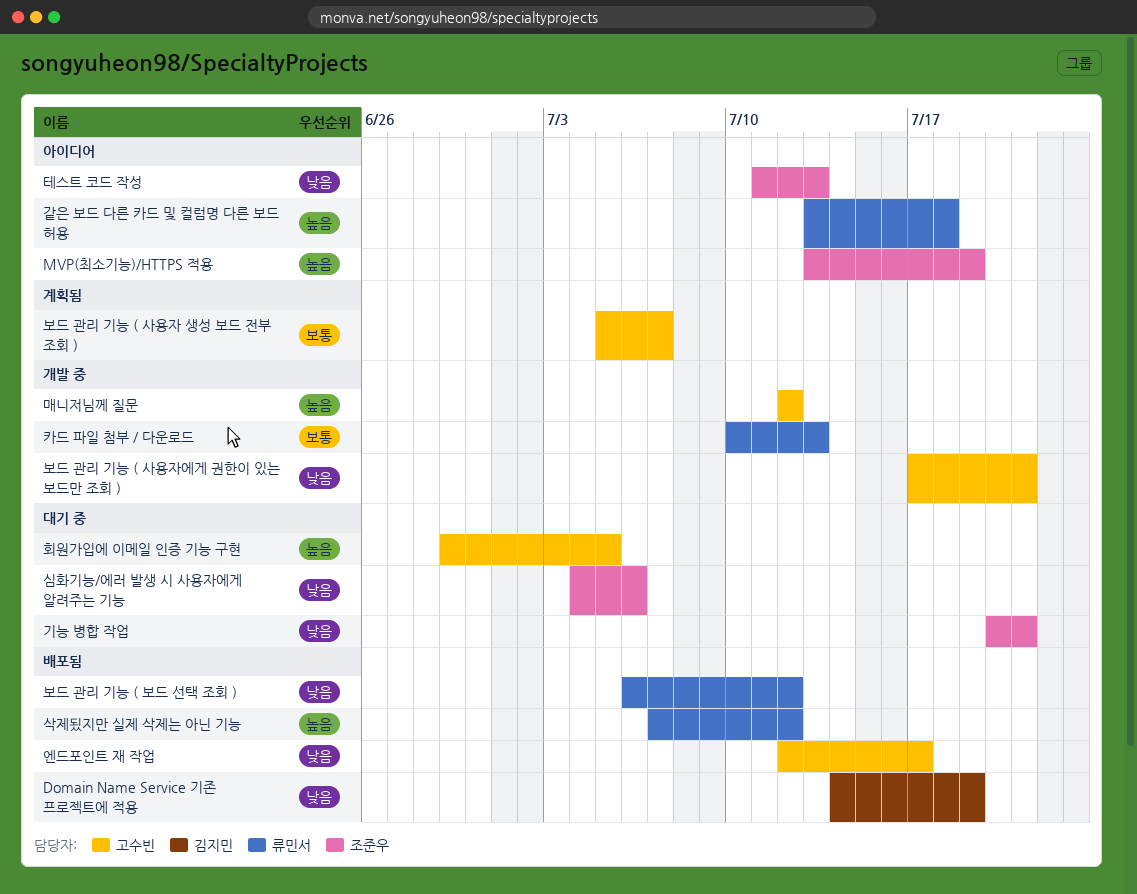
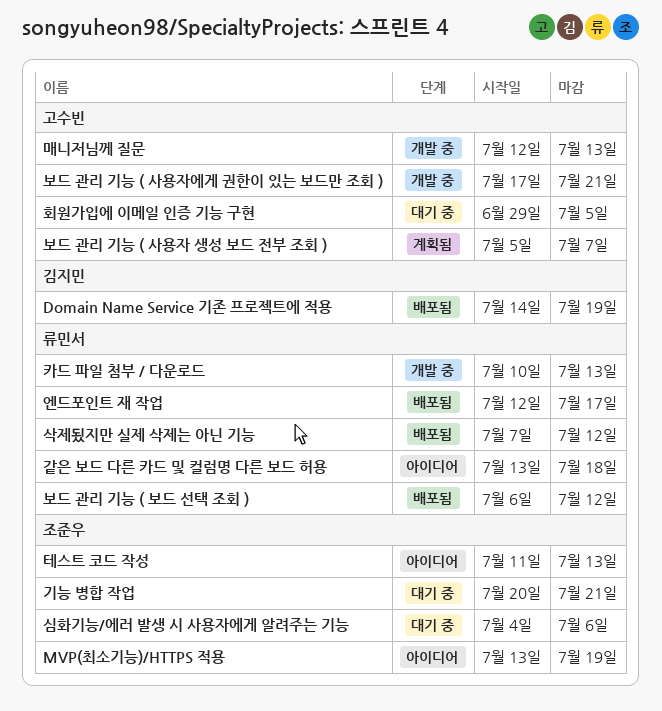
매니저님께 질문, due: Jul 12 -> Jul 13
엔드포인트 재 작업, owner: 고수빈 -> 류민서

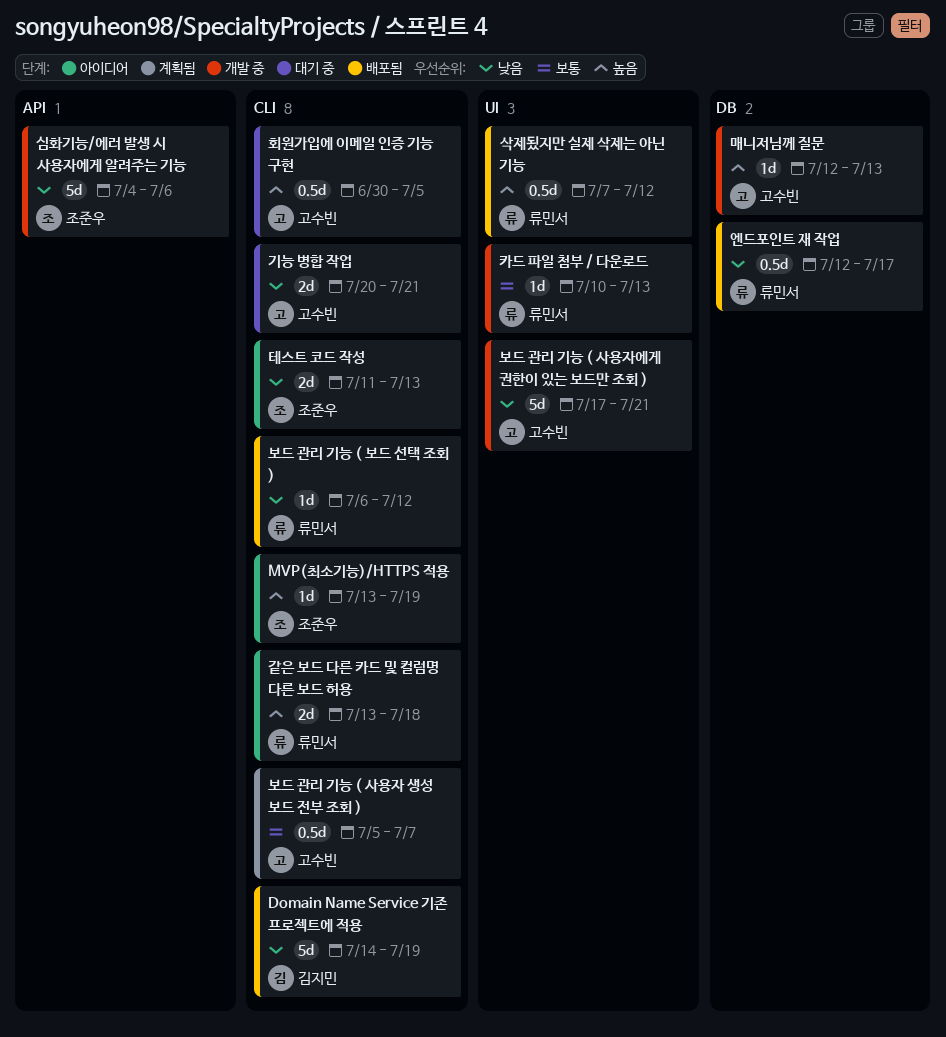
기능 병합 작업, owner: 조준우 -> 고수빈
심화기능/에러 발생 시 사용자에게 알려주는 기능, status: 대기 중 -> 개발 중
회원가입에 이메일 인증 기능 구현, start: Jun 29 -> Jun 30

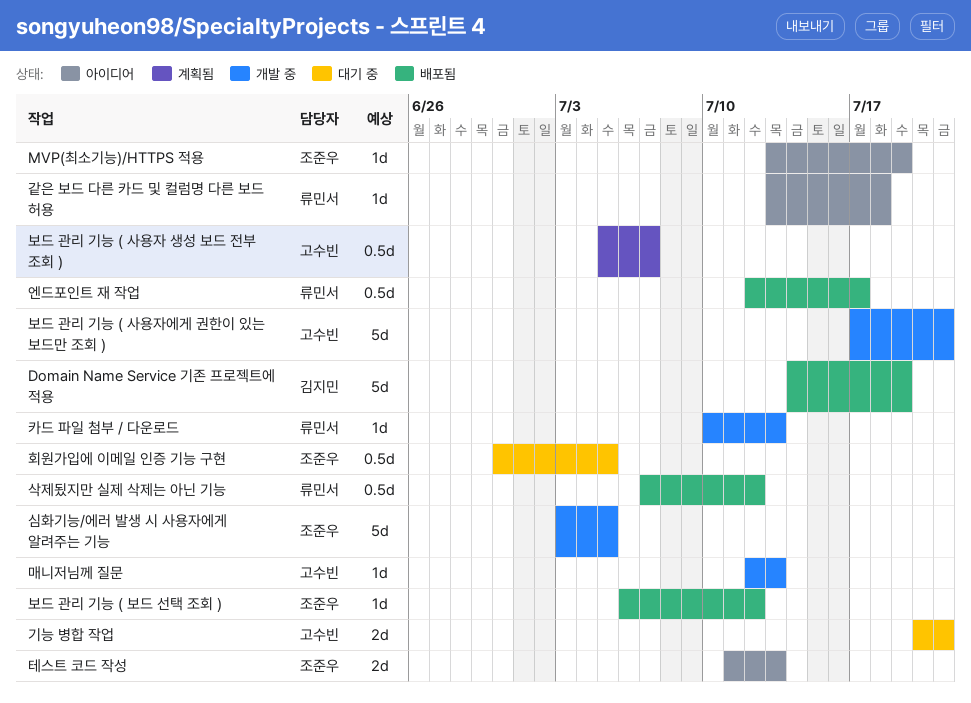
같은 보드 다른 카드 및 컬럼명 다른 보드 허용, estimate: 2d -> 1d
보드 관리 기능 ( 보드 선택 조회 ), owner: 류민서 -> 조준우
심화기능/에러 발생 시 사용자에게 알려주는 기능, start: Jul 4 -> Jul 3
심화기능/에러 발생 시 사용자에게 알려주는 기능, due: Jul 6 -> Jul 5
회원가입에 이메일 인증 기능 구현, owner: 고수빈 -> 조준우

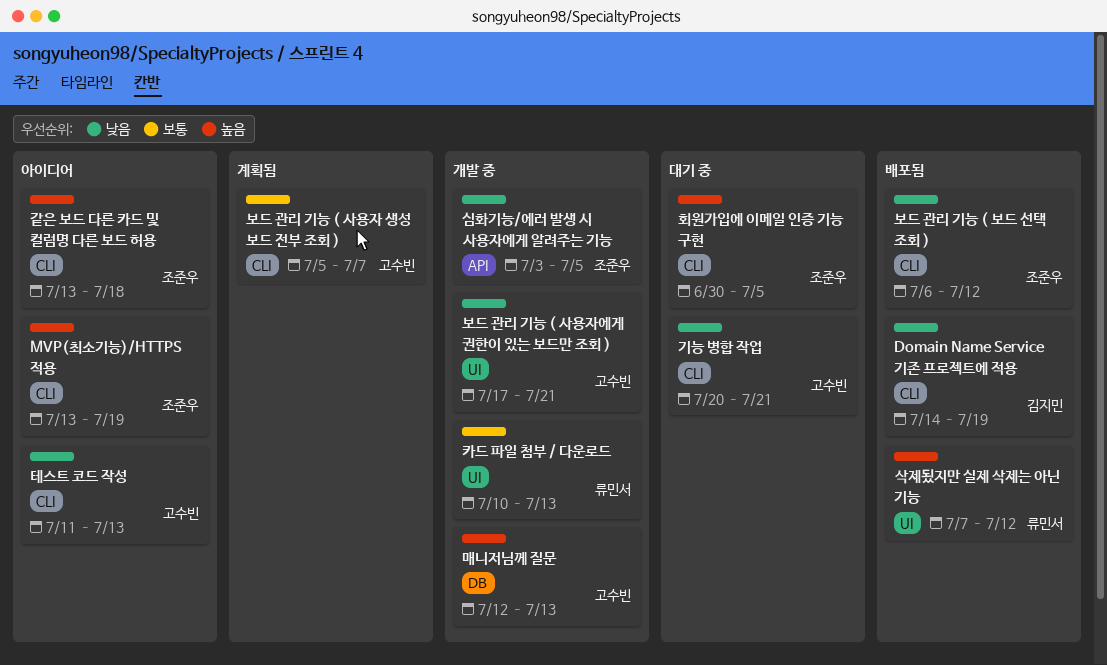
같은 보드 다른 카드 및 컬럼명 다른 보드 허용, owner: 류민서 -> 조준우
엔드포인트 재 작업: present -> none
테스트 코드 작성, owner: 조준우 -> 고수빈

